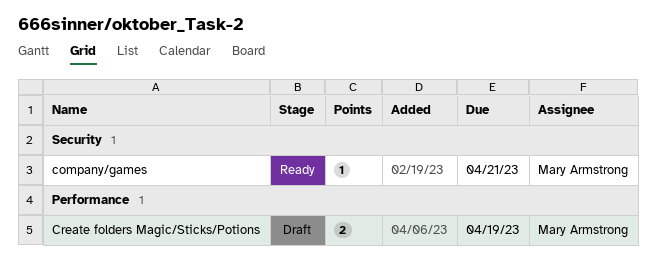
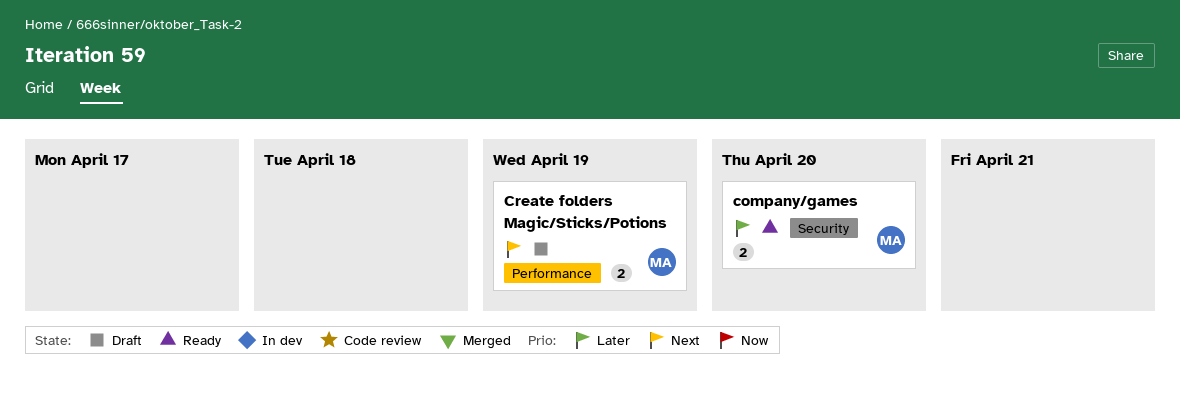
company/games, estimate: 1 -> 2
company/games, due: Apr 21 -> Apr 20

